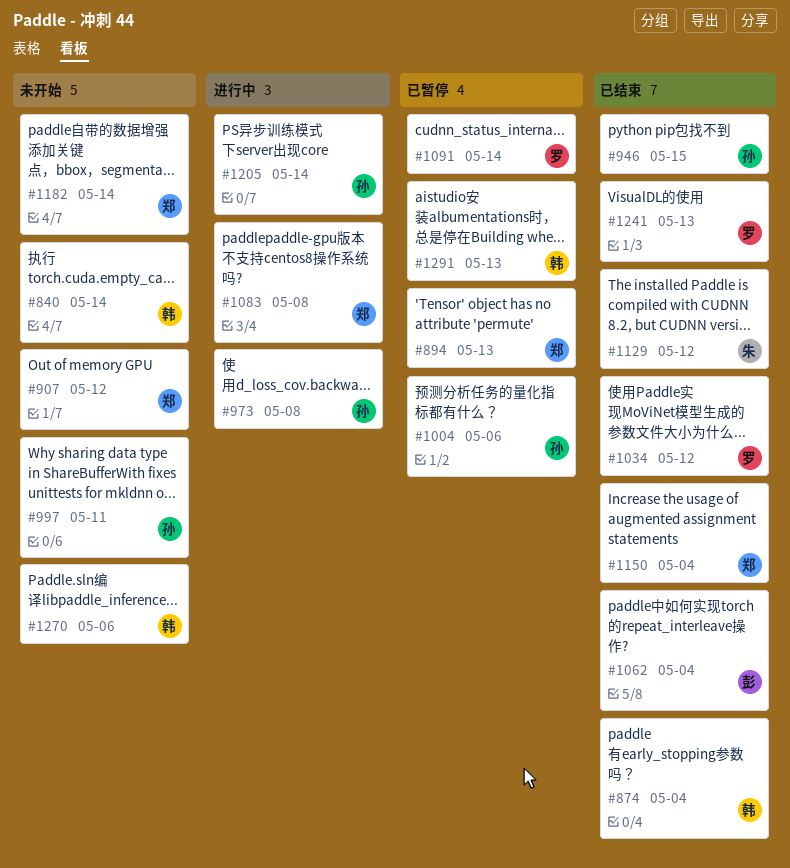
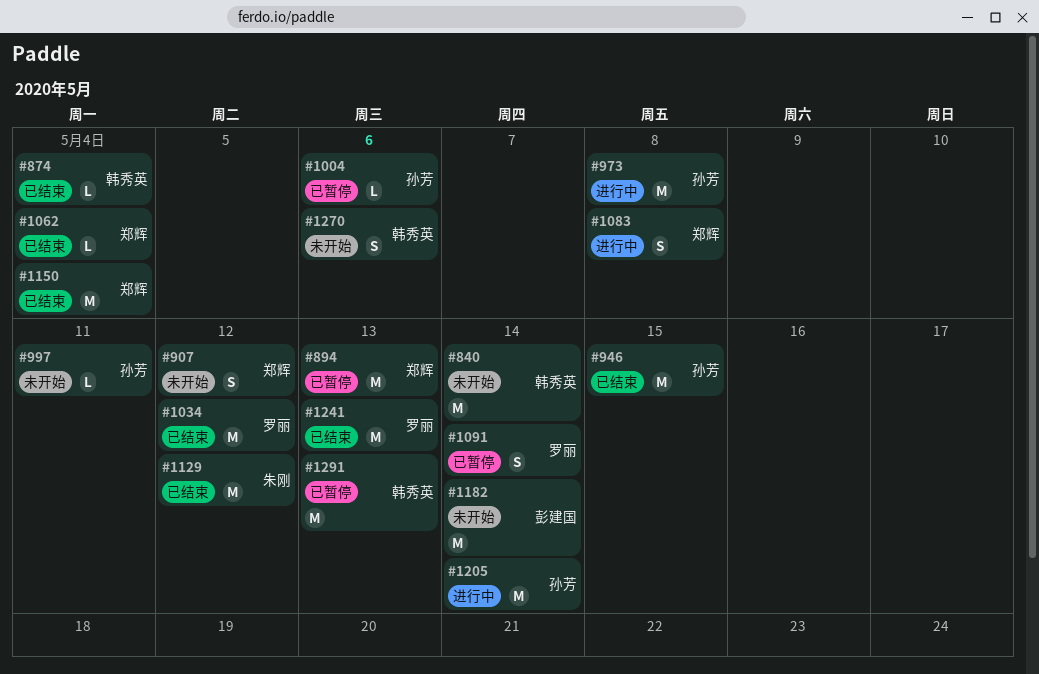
#1062, owner: 彭建国 -> 郑辉
#1182, owner: 郑辉 -> 彭建国

